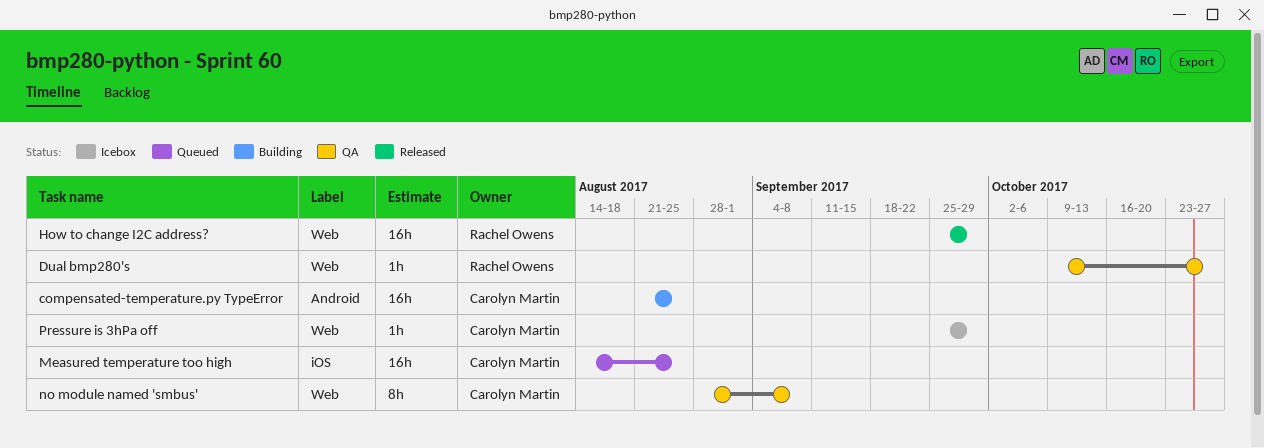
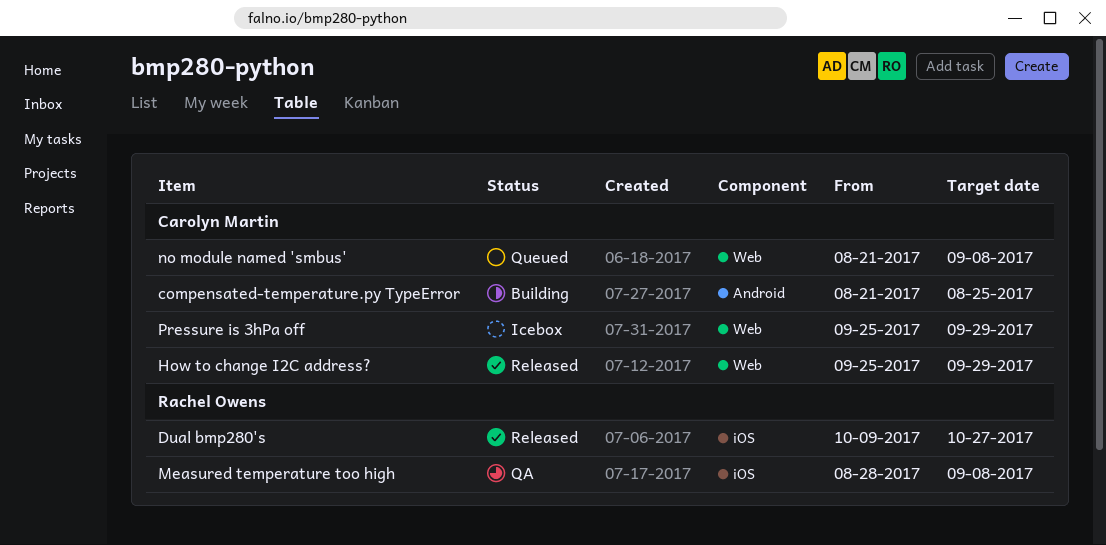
Dual bmp280's, status: QA -> Released
Dual bmp280's, label: Web -> iOS
How to change I2C address?, owner: Rachel Owens -> Carolyn Martin
Measured temperature too high, status: Queued -> QA
Measured temperature too high, owner: Carolyn Martin -> Rachel Owens
Measured temperature too high, start: Aug 14 -> Aug 28
Measured temperature too high, due: Aug 25 -> Sep 8
no module named 'smbus', status: QA -> Queued
no module named 'smbus', start: Aug 28 -> Aug 21

